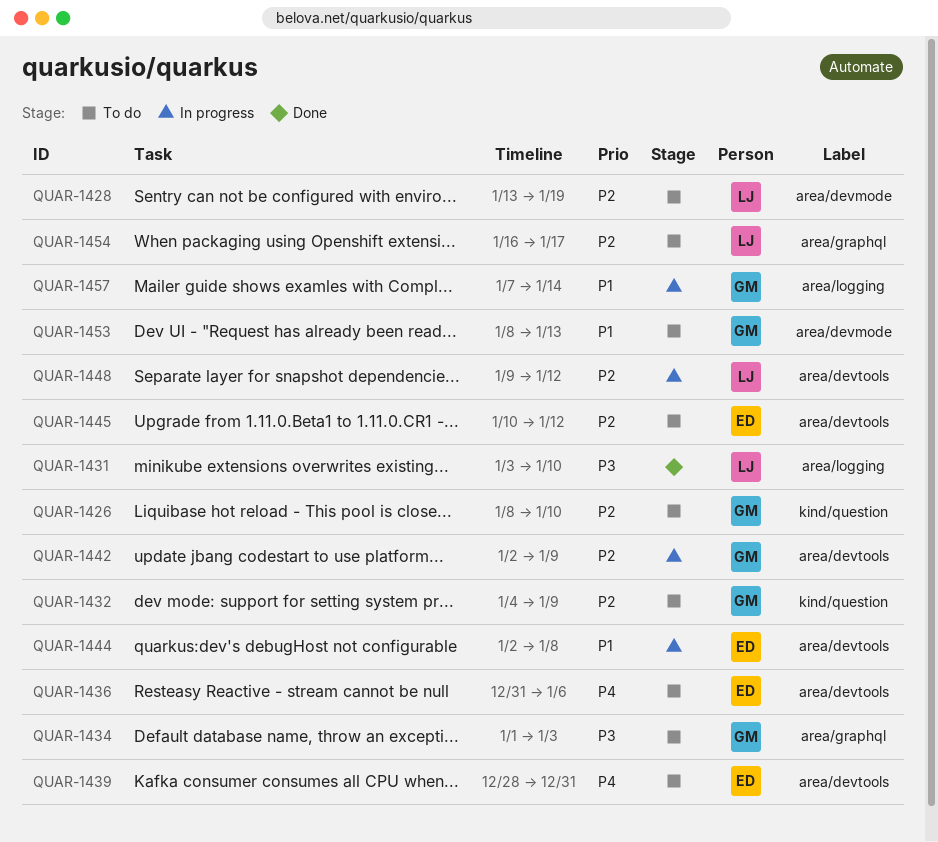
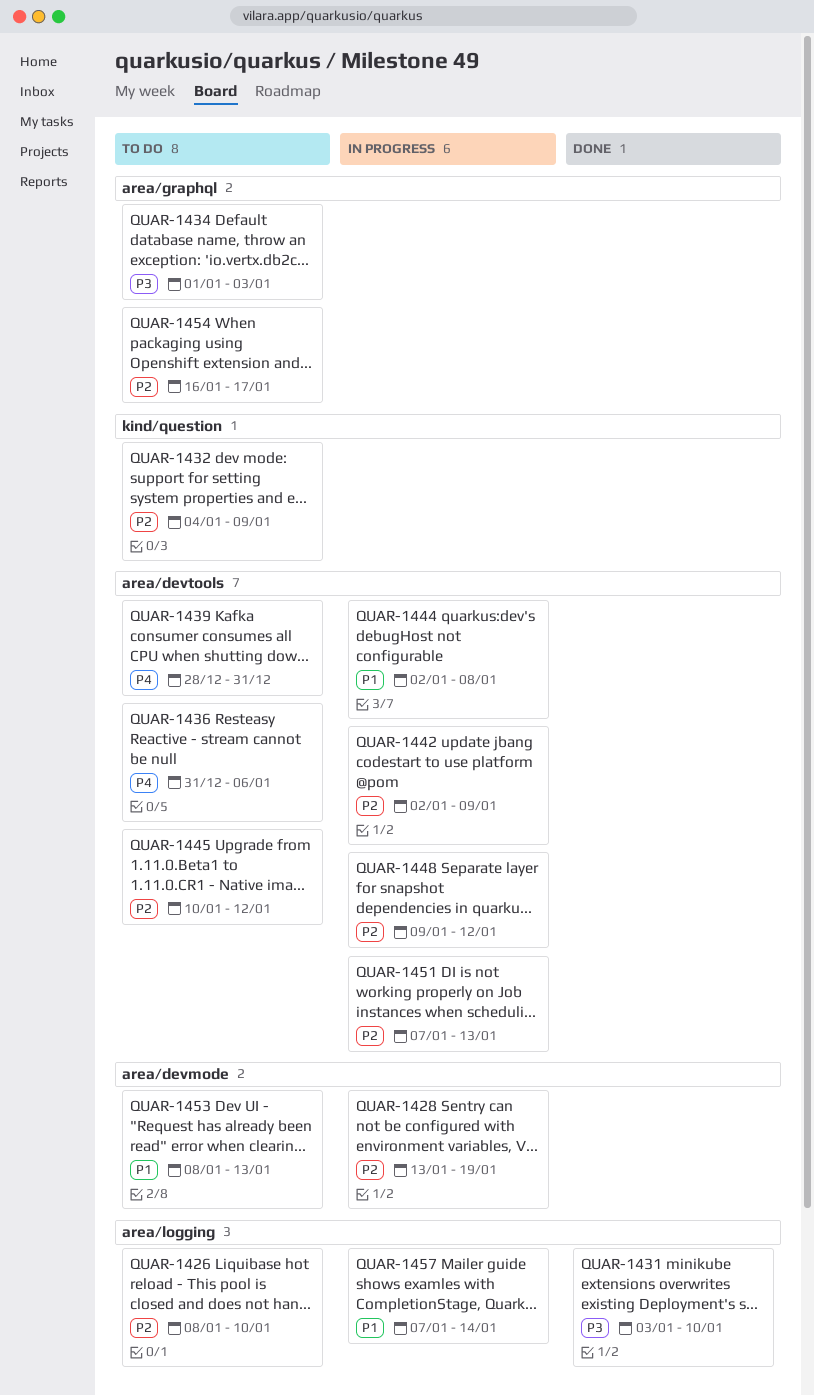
QUAR-1426, label: kind/question -> area/logging
QUAR-1428, status: To do -> In progress
QUAR-1451: none -> present

